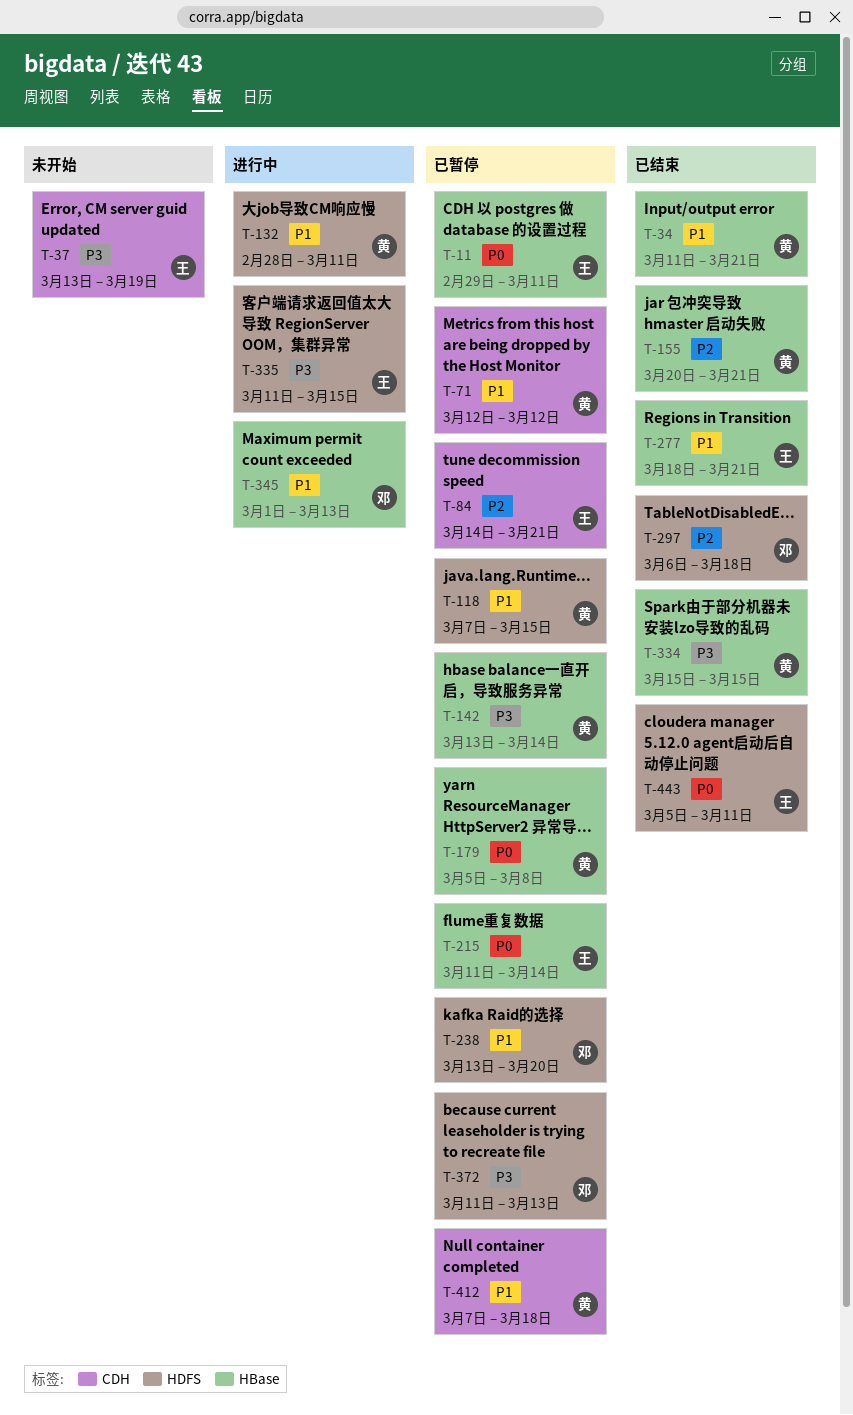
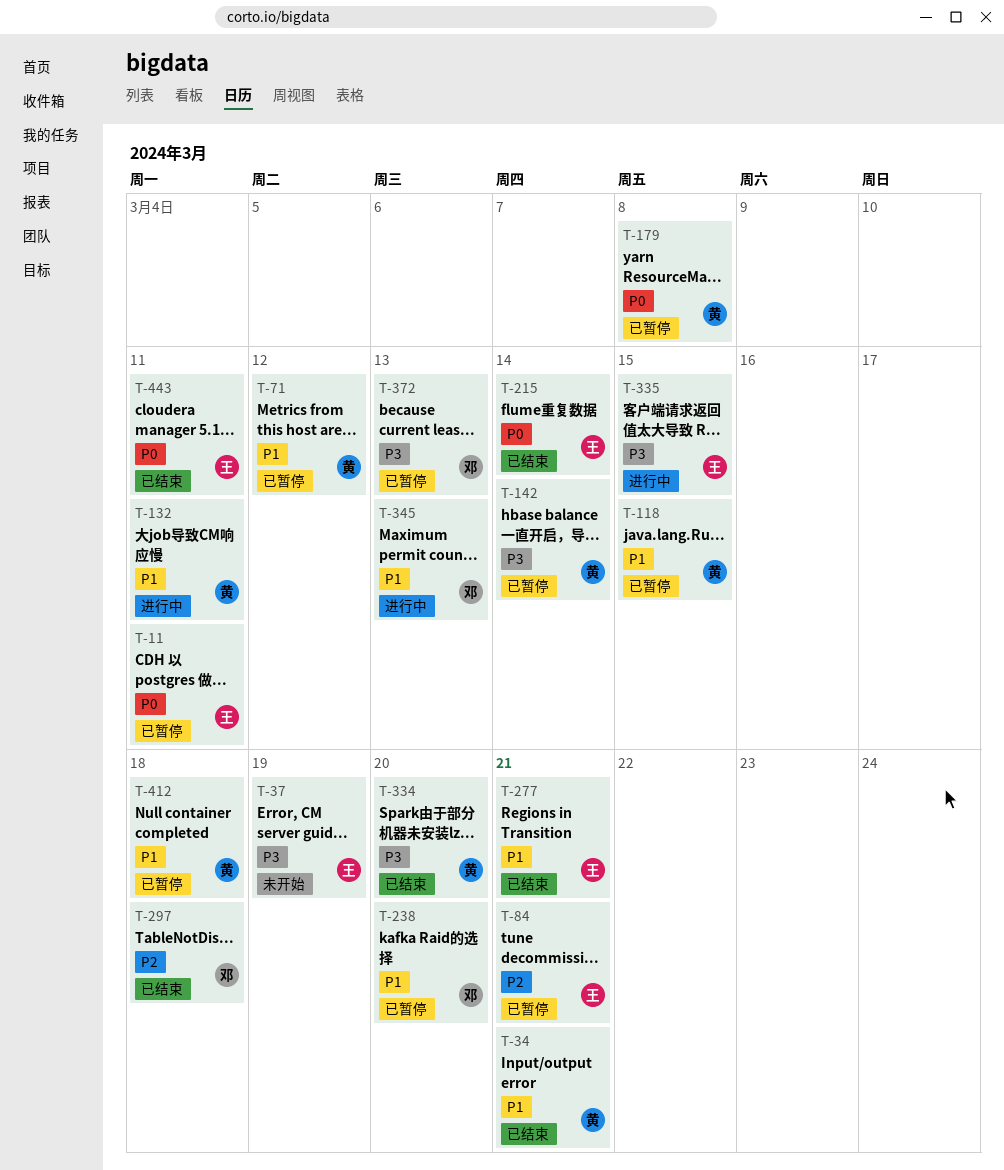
T-155: present -> none
T-215, status: 已暂停 -> 已结束
T-334, due: Mar 15 -> Mar 20

